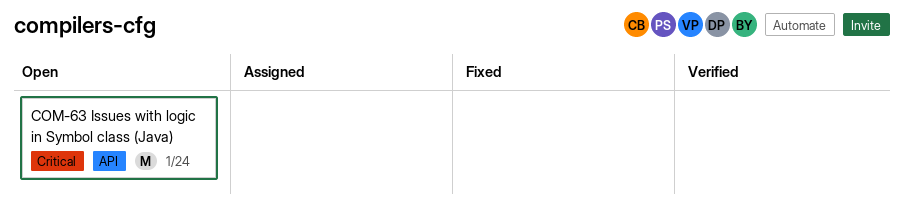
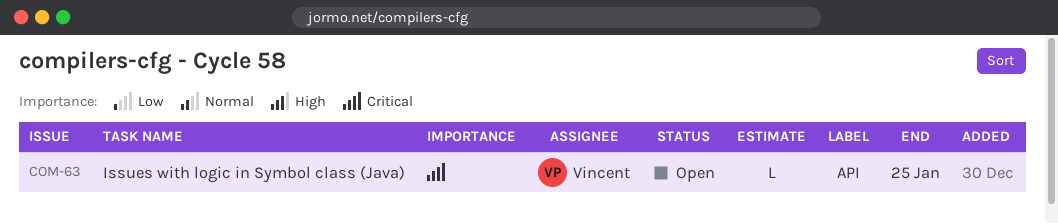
COM-63, estimate: M -> L
COM-63, due: Jan 24 -> Jan 25

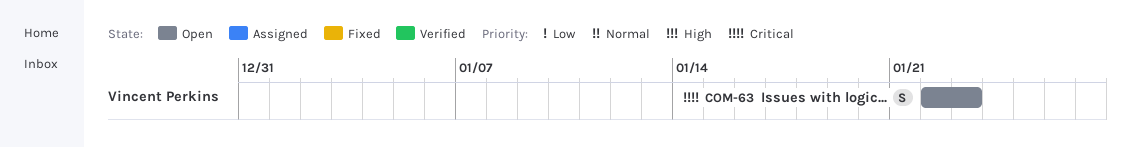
COM-63, estimate: L -> S
COM-63, due: Jan 25 -> Jan 23

